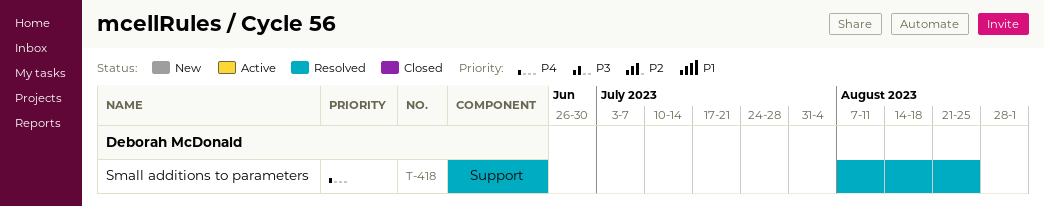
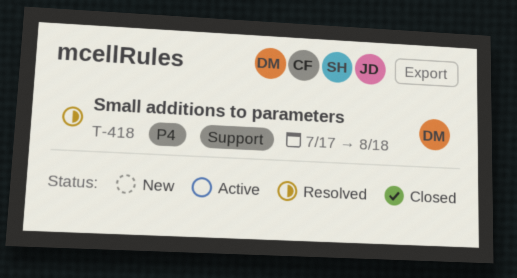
T-418, start: Aug 7 -> Jul 17
T-418, due: Aug 25 -> Aug 18

